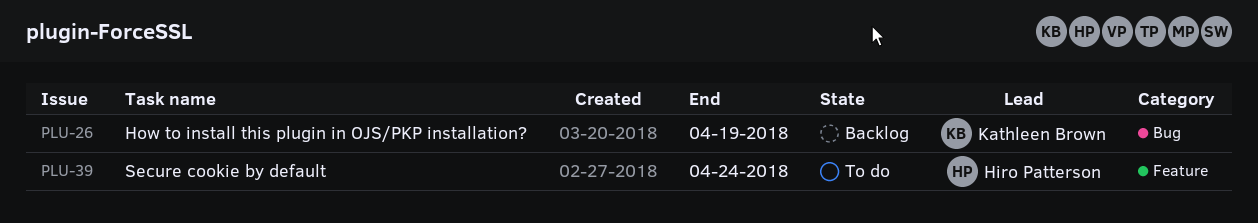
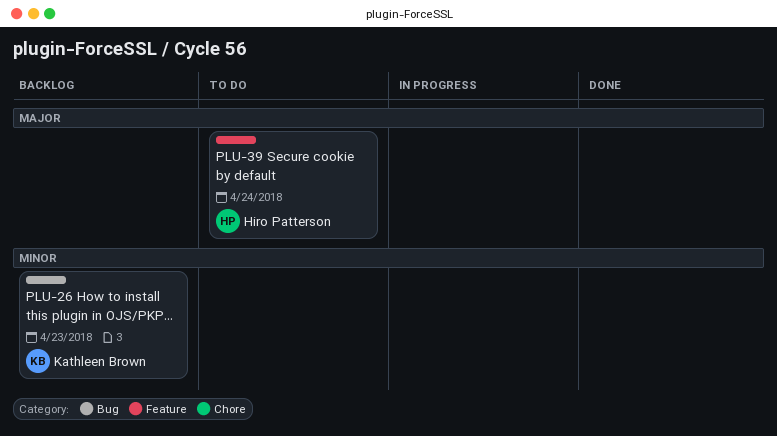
PLU-26, due: Apr 19 -> Apr 23

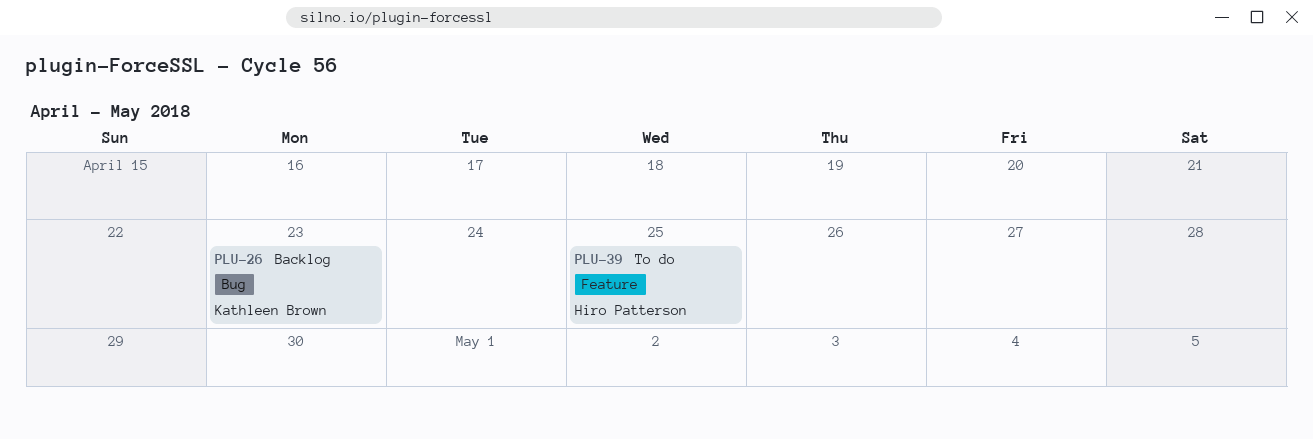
PLU-39, due: Apr 24 -> Apr 25

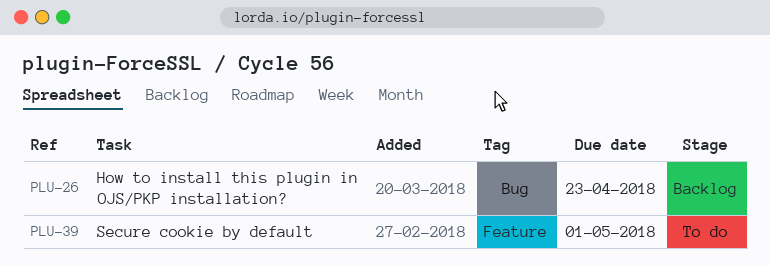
PLU-39, due: Apr 25 -> May 1

